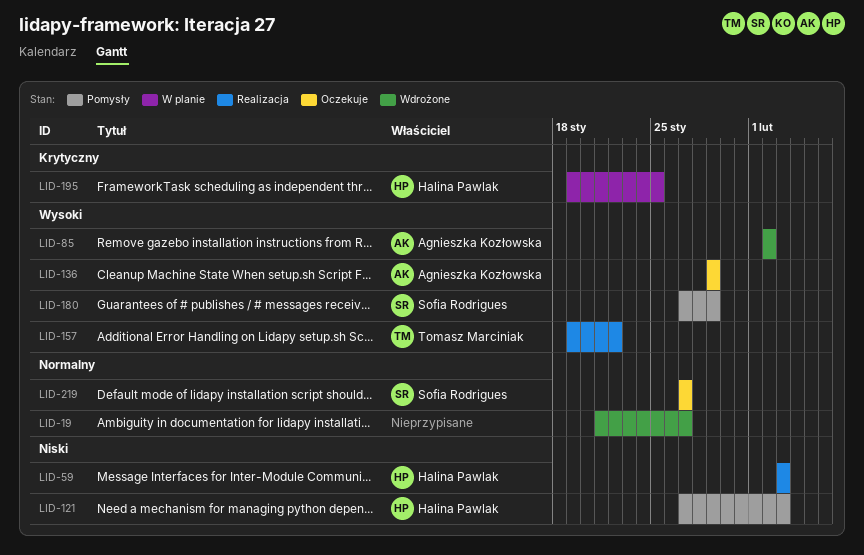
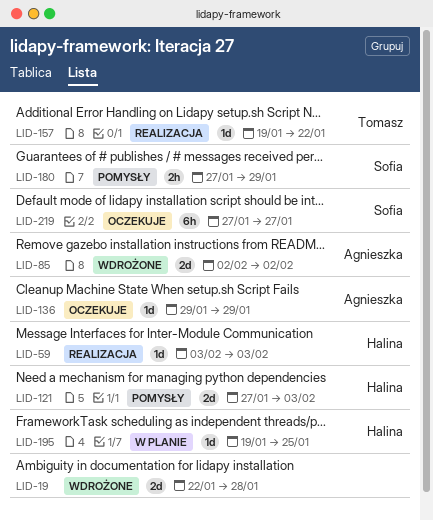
LID-19, start: Jan 21 -> Jan 22
LID-19, due: Jan 27 -> Jan 28

